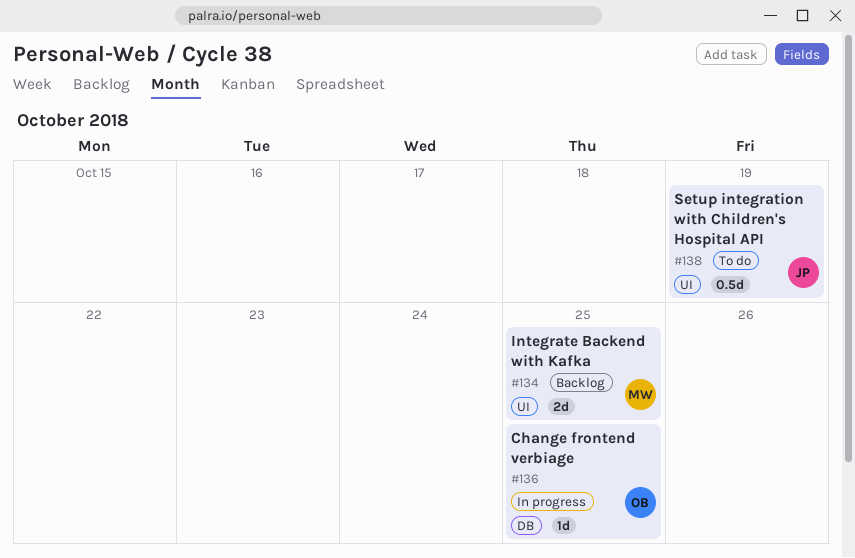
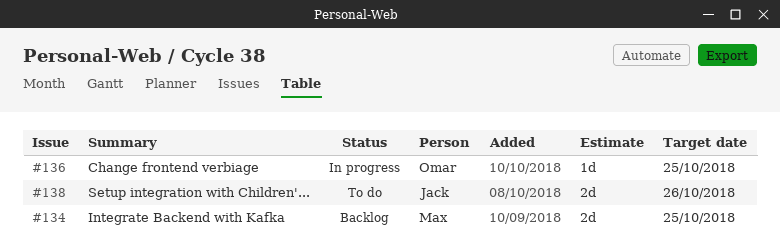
#138, estimate: 0.5d -> 2d
#138, due: Oct 19 -> Oct 26

